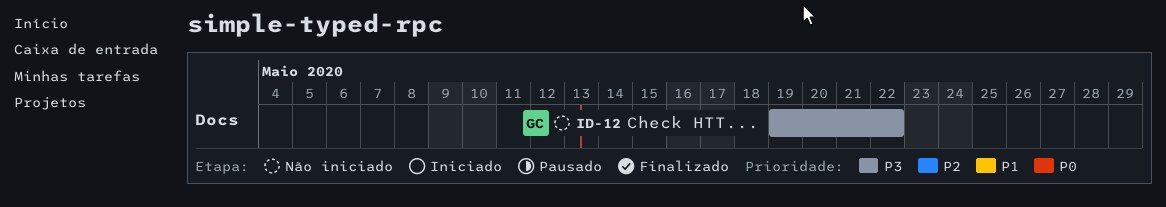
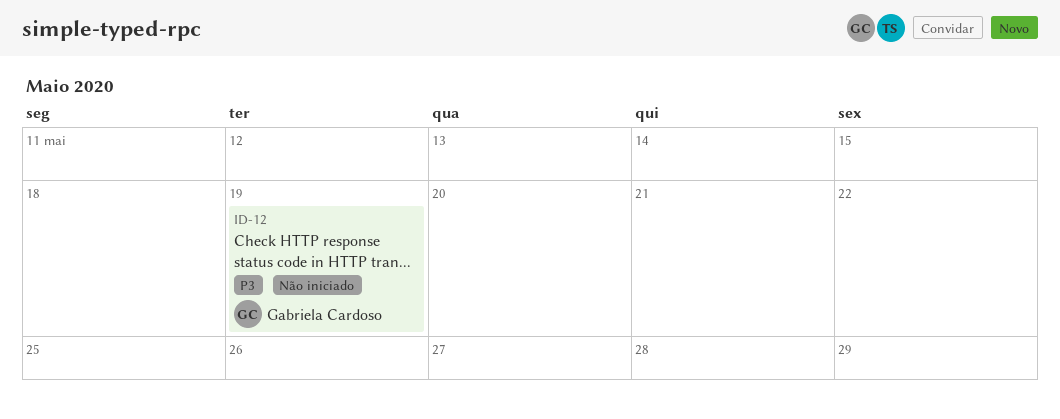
ID-12, due: May 22 -> May 19

